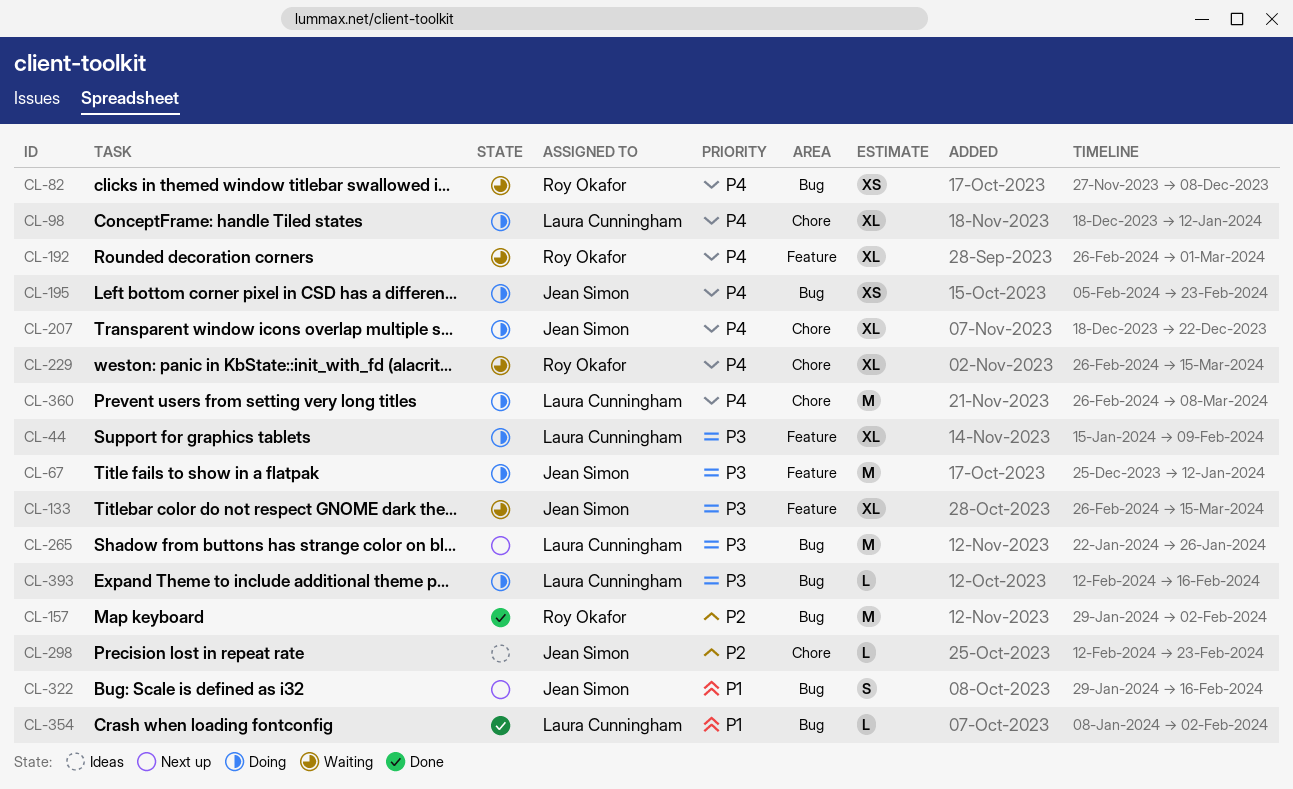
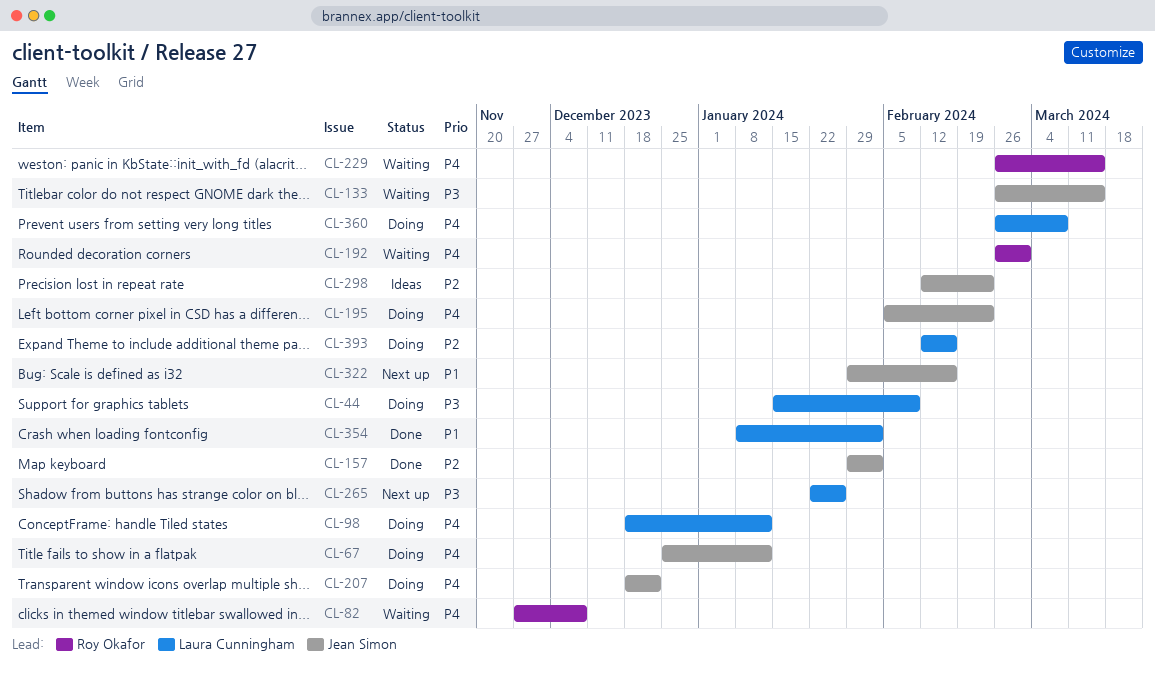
CL-67, priority: P3 -> P4
CL-157, owner: Roy Okafor -> Jean Simon
CL-393, priority: P3 -> P2

